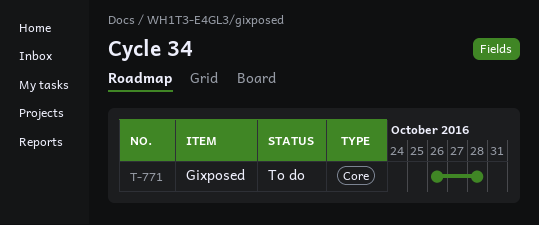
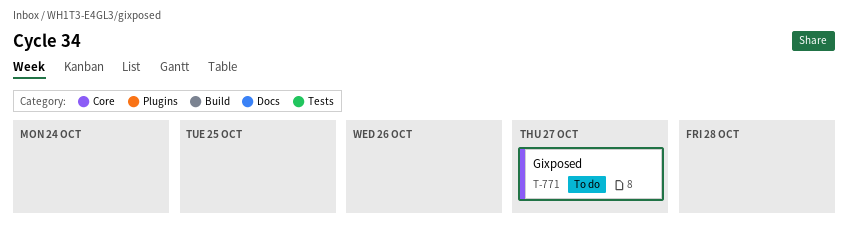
T-771, due: Oct 28 -> Oct 27

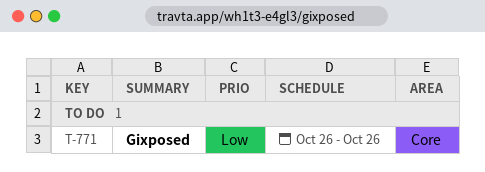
T-771, due: Oct 27 -> Oct 26

